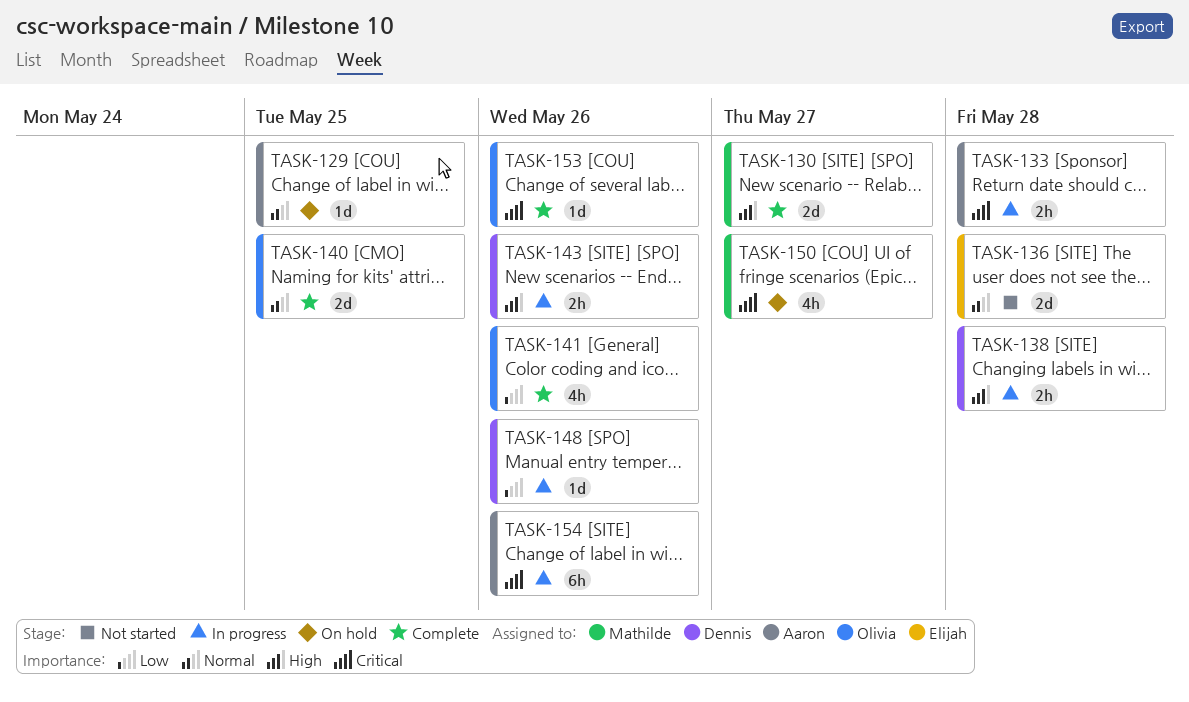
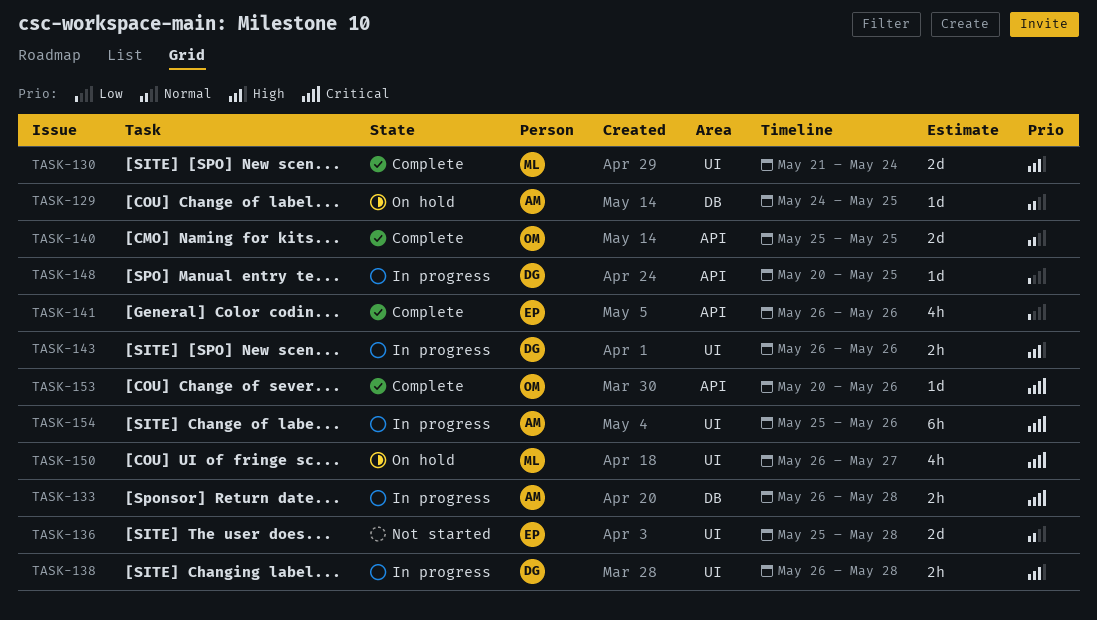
TASK-130, due: May 27 -> May 24
TASK-141, owner: Olivia -> Elijah
TASK-148, due: May 26 -> May 25

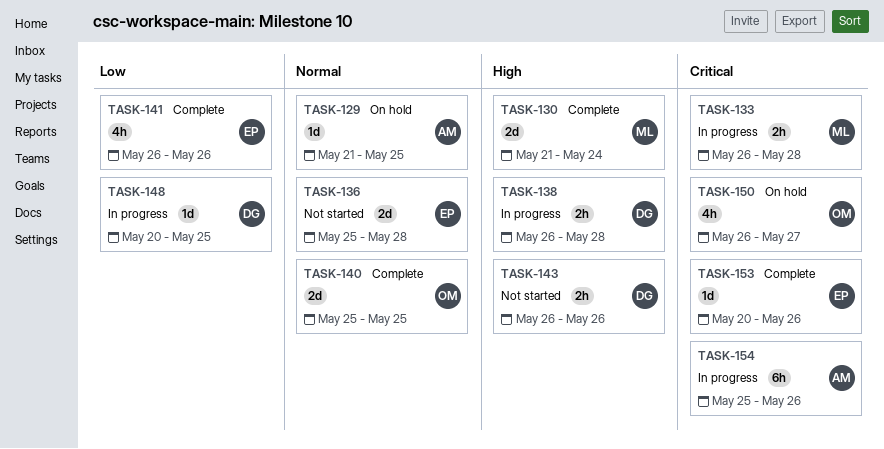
TASK-129, start: May 24 -> May 21
TASK-133, owner: AM -> ML
TASK-143, status: In progress -> Not started
TASK-150, owner: ML -> OM
TASK-153, owner: OM -> EP

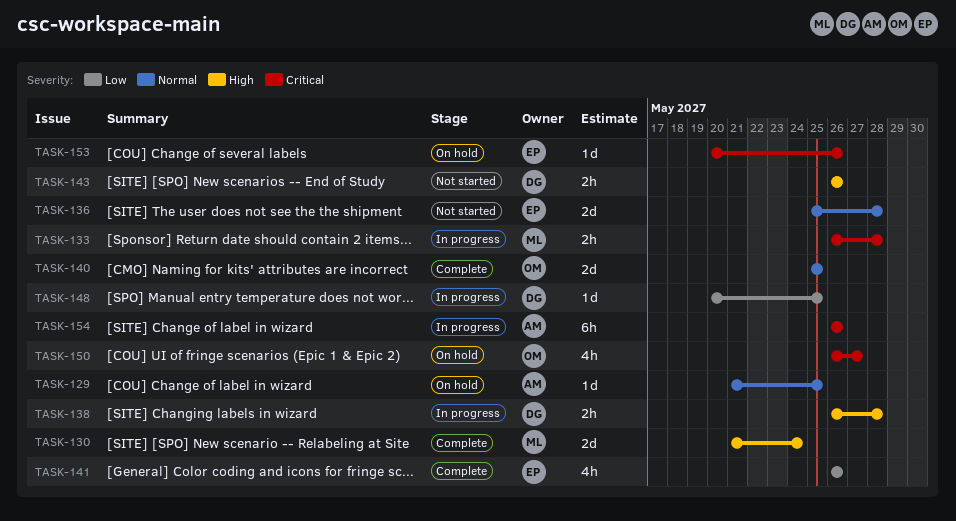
TASK-153, status: Complete -> On hold
TASK-154, start: May 25 -> May 26

